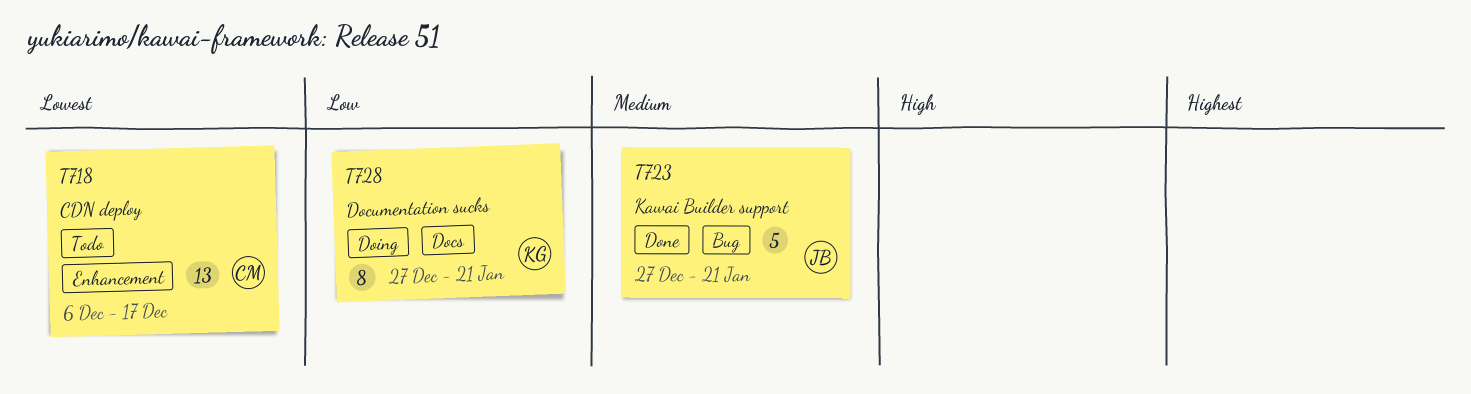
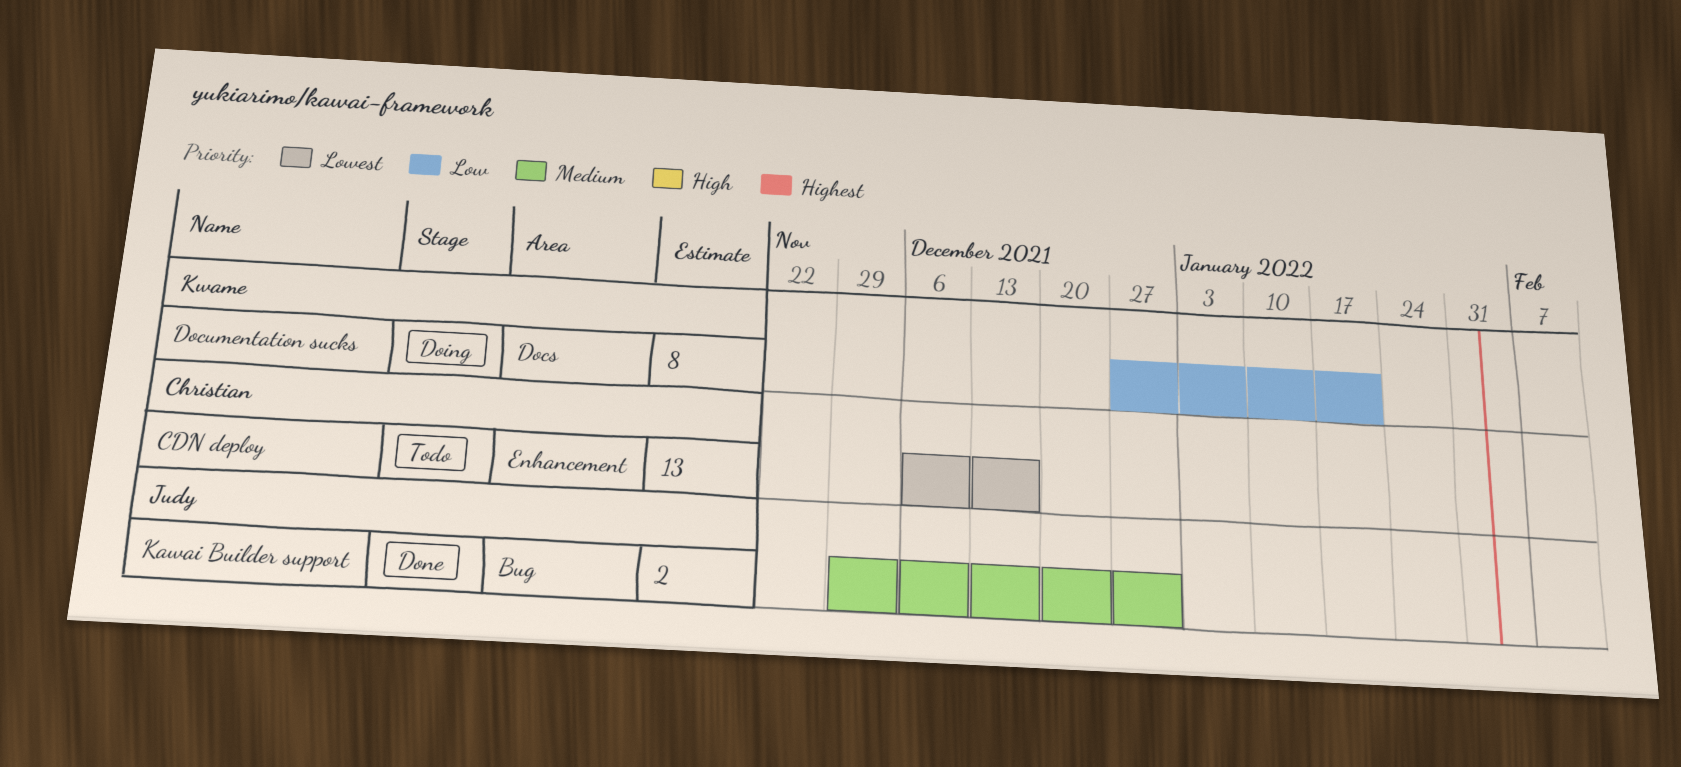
Kawai Builder support, estimate: 5 -> 2
Kawai Builder support, start: Dec 27 -> Nov 29
Kawai Builder support, due: Jan 21 -> Dec 31

